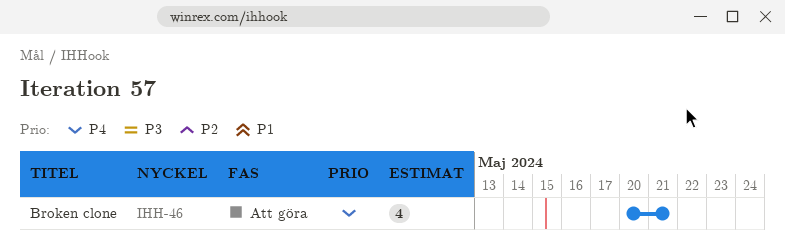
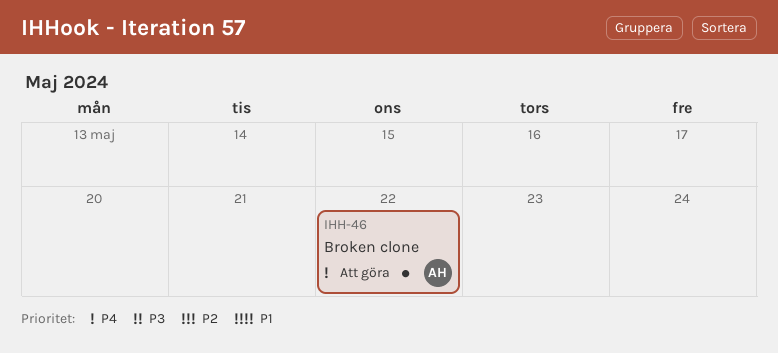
IHH-46, estimate: 4 -> 1
IHH-46, due: May 21 -> May 22

